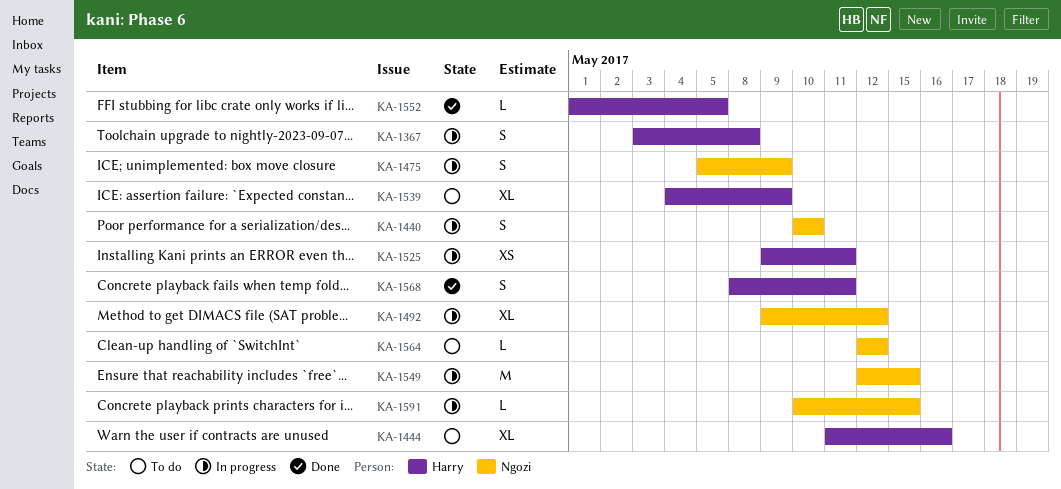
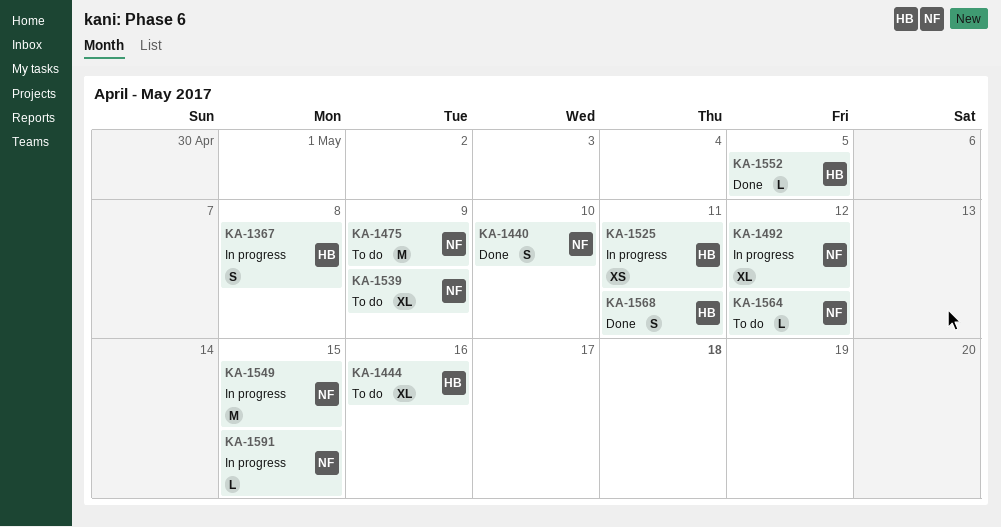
KA-1440, status: In progress -> Done
KA-1475, status: In progress -> To do
KA-1475, estimate: S -> M
KA-1539, owner: Harry -> Ngozi

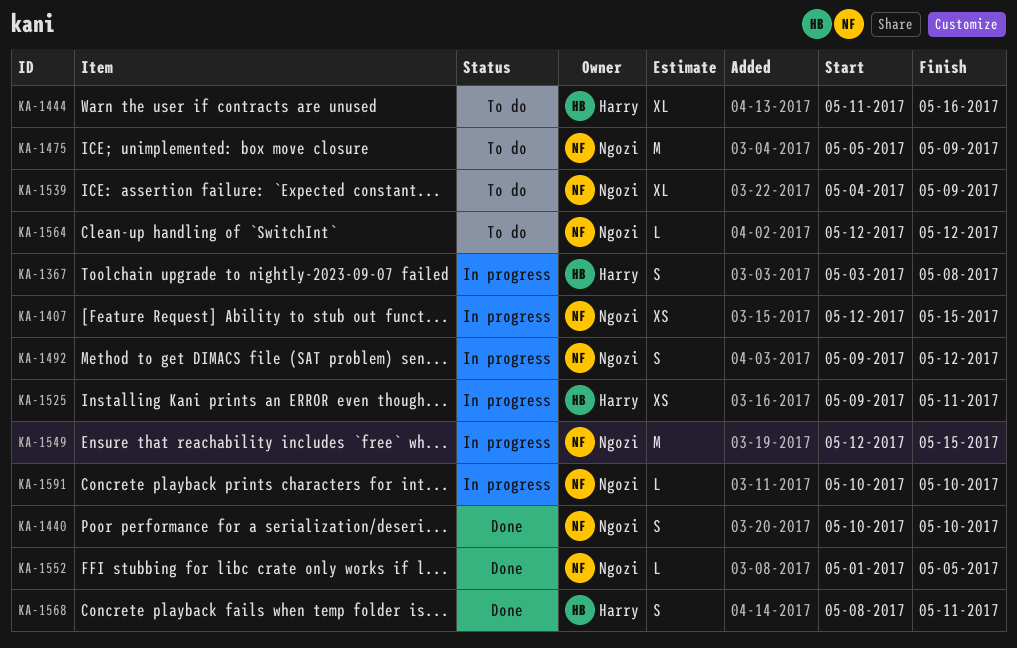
KA-1407: none -> present
KA-1492, estimate: XL -> S
KA-1552, owner: Harry -> Ngozi
KA-1591, due: May 15 -> May 10

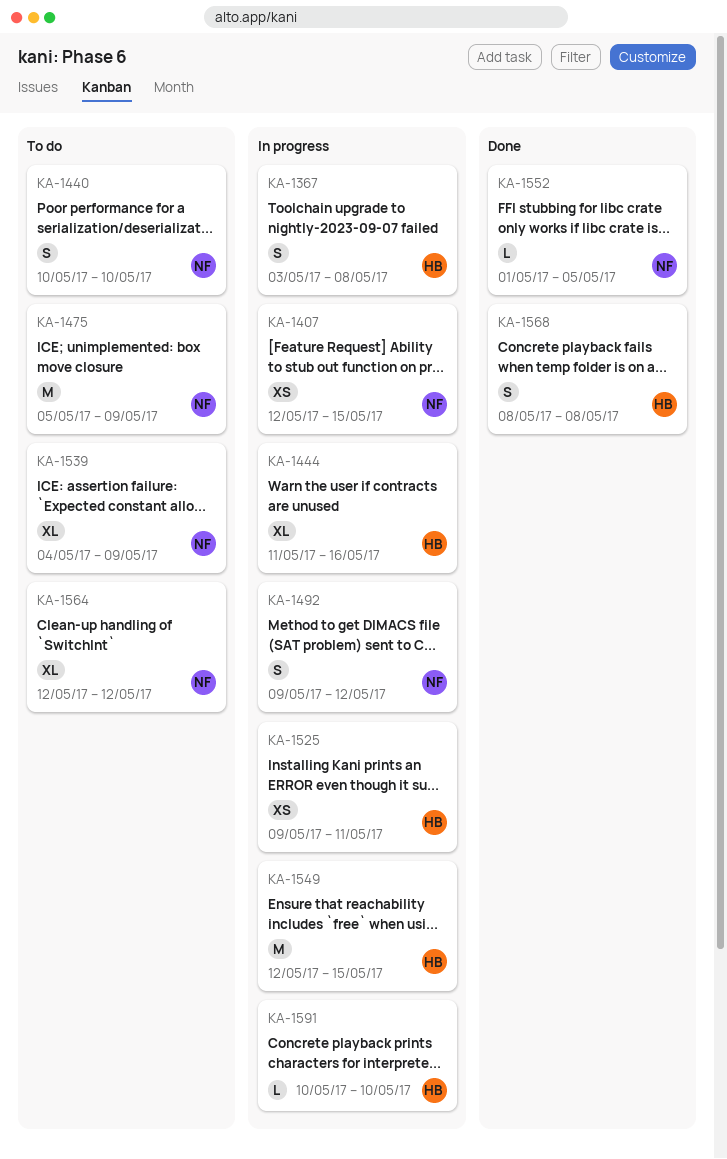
KA-1440, status: Done -> To do
KA-1444, status: To do -> In progress
KA-1549, owner: Ngozi -> Harry
KA-1564, estimate: L -> XL
KA-1568, due: May 11 -> May 8
KA-1591, owner: Ngozi -> Harry

